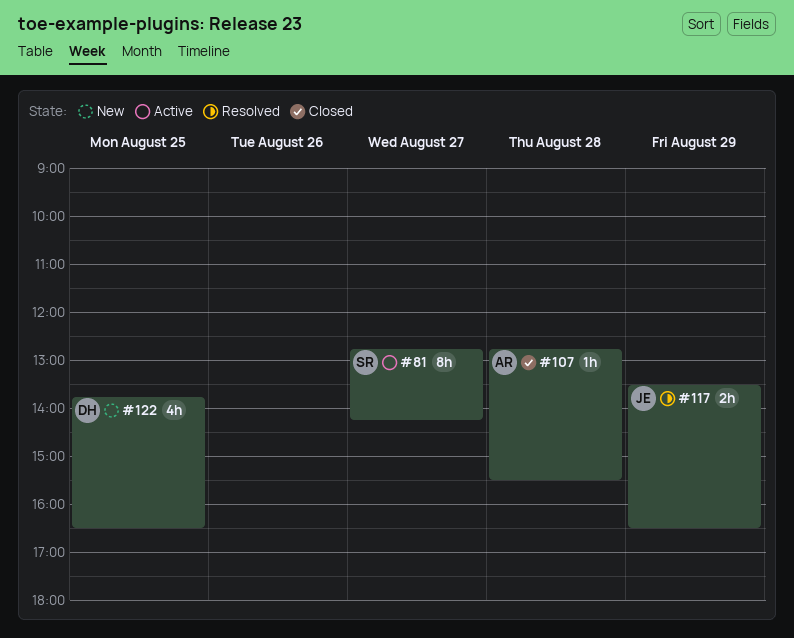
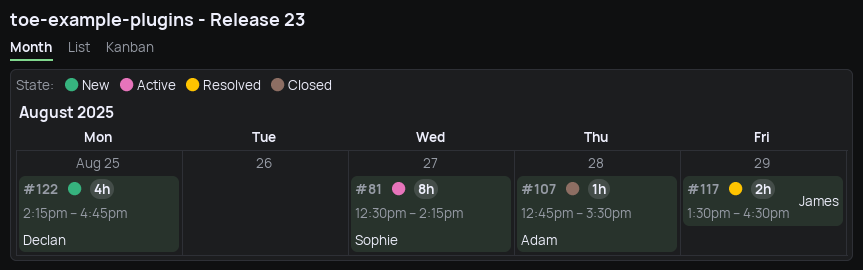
#81, begins: 12:45 -> 12:30
#122, begins: 13:45 -> 14:15
#122, ends: 16:30 -> 16:45

